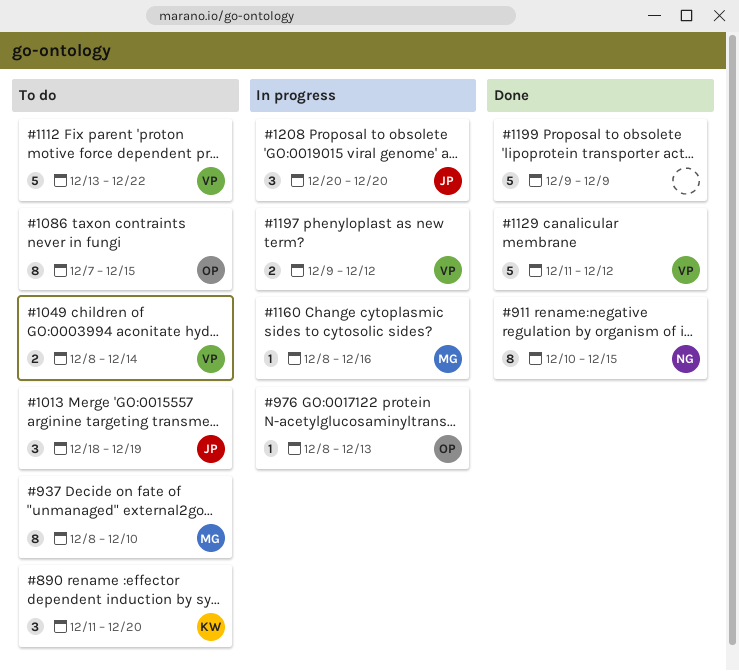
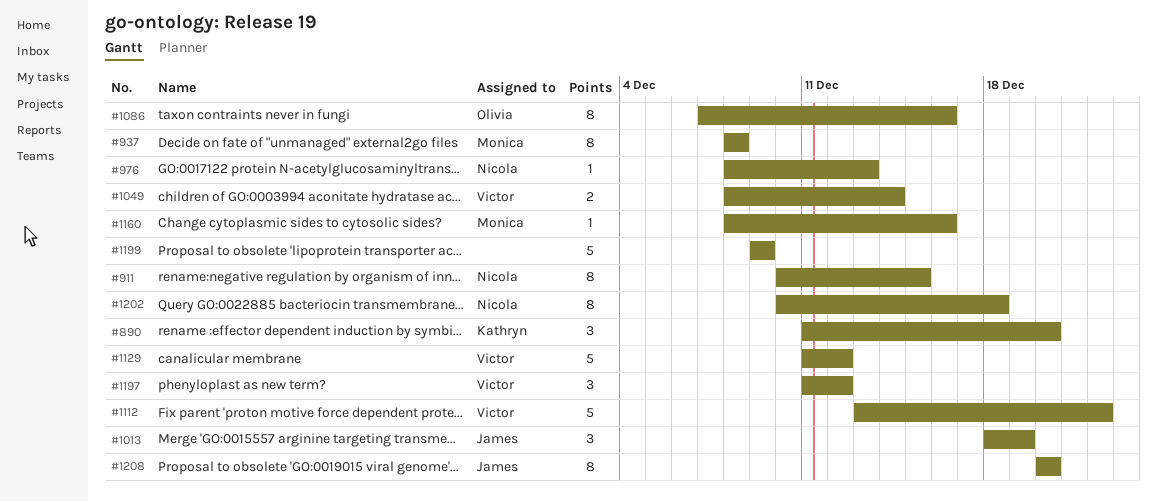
#937, due: Dec 10 -> Dec 8
#976, owner: Olivia -> Nicola
#1086, due: Dec 15 -> Dec 16
#1197, estimate: 2 -> 3
#1197, start: Dec 9 -> Dec 11
#1202: none -> present
#1208, estimate: 3 -> 8

